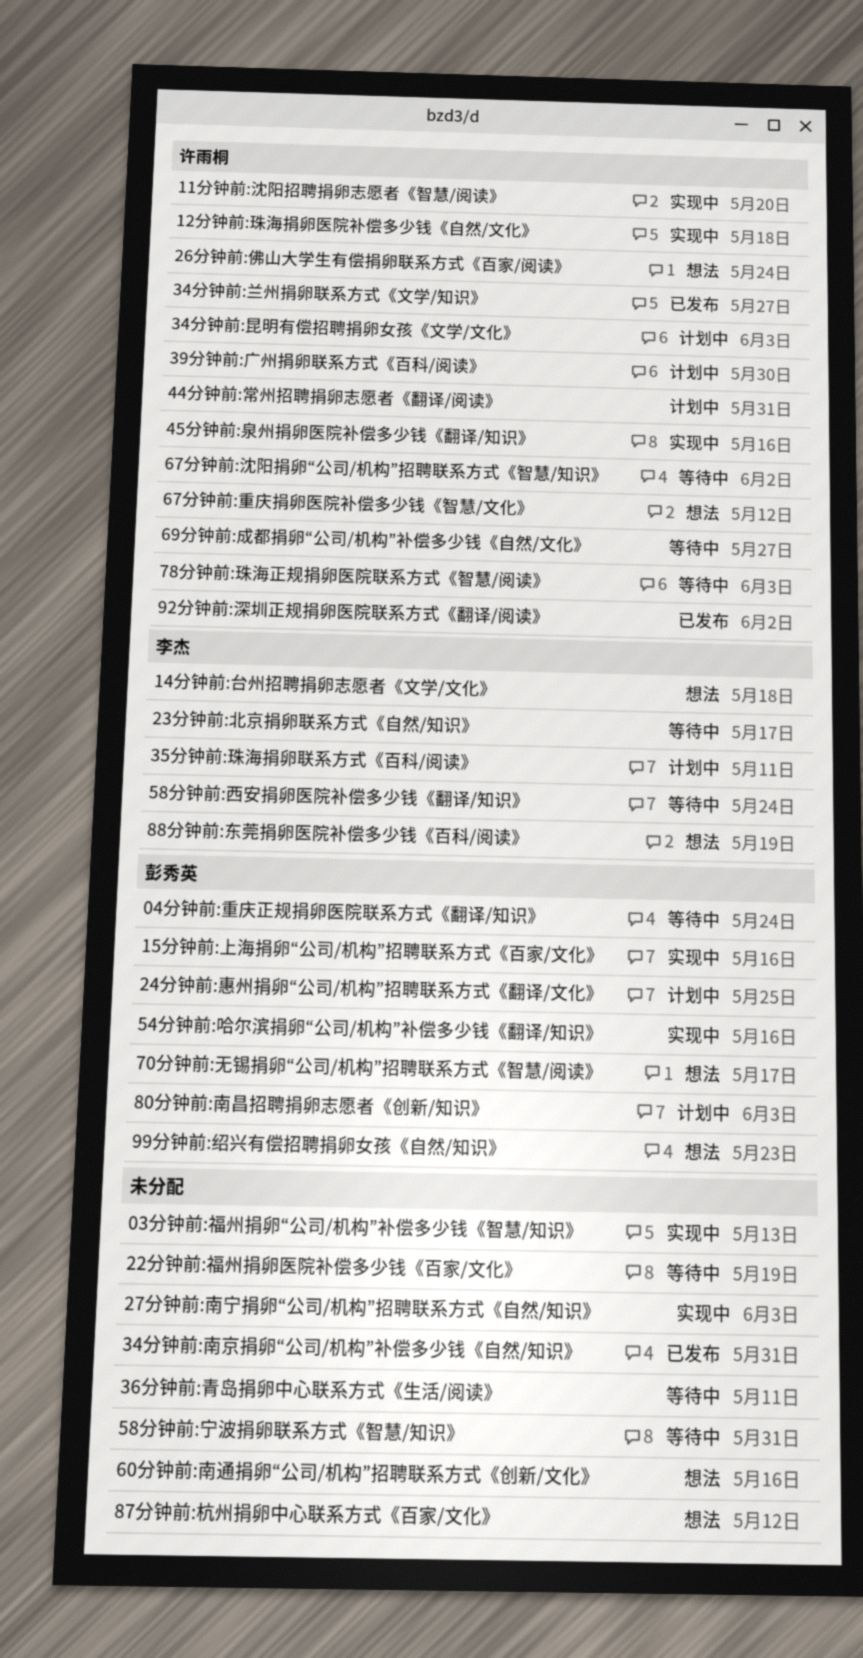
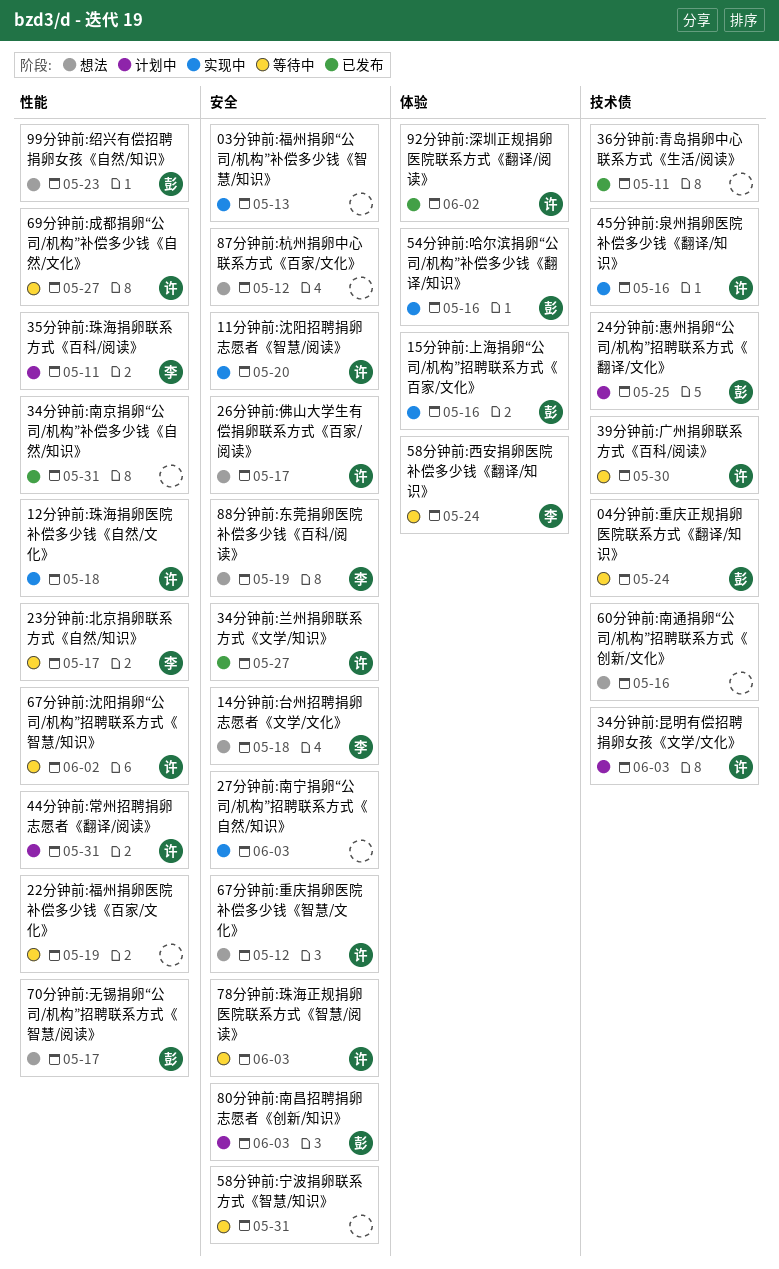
26分钟前:佛山大学生有偿捐卵联系方式《百家/阅读》, due: May 24 -> May 17
36分钟前:青岛捐卵中心联系方式《生活/阅读》, status: 等待中 -> 已发布
39分钟前:广州捐卵联系方式《百科/阅读》, status: 计划中 -> 等待中

